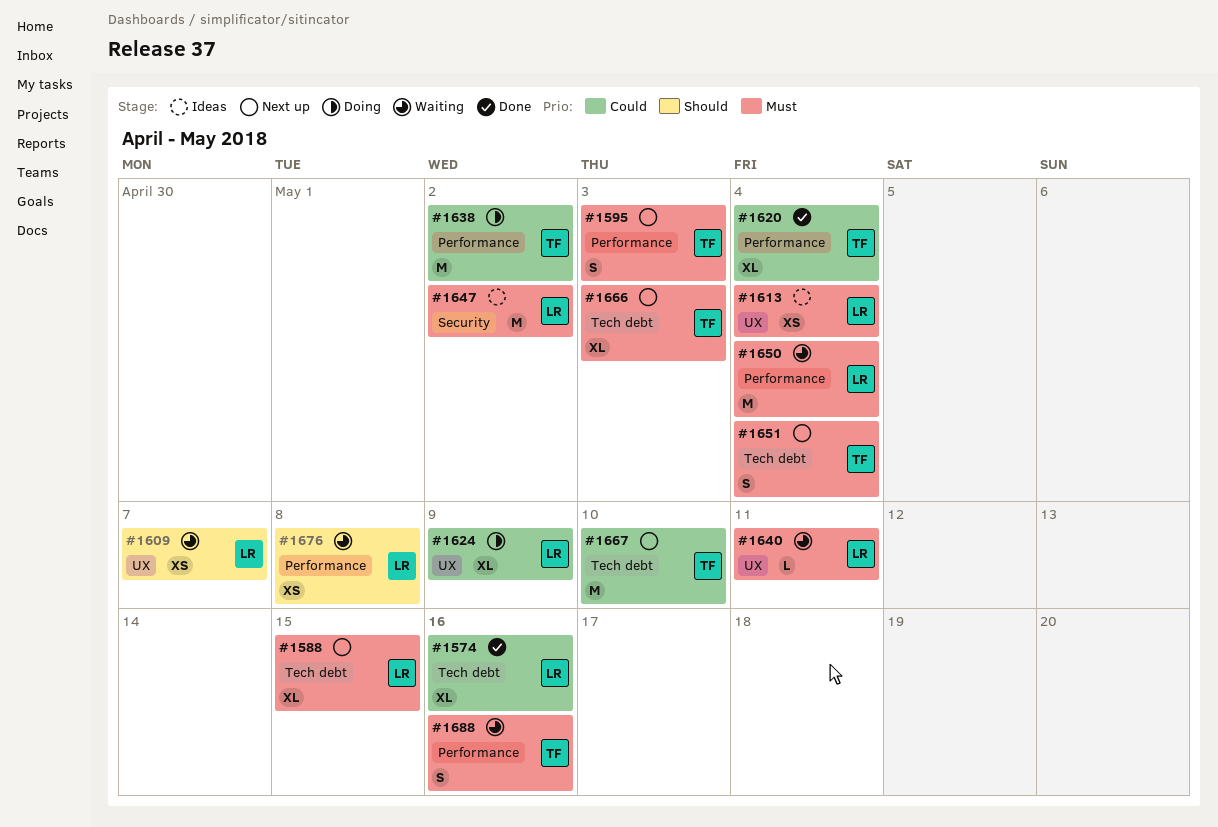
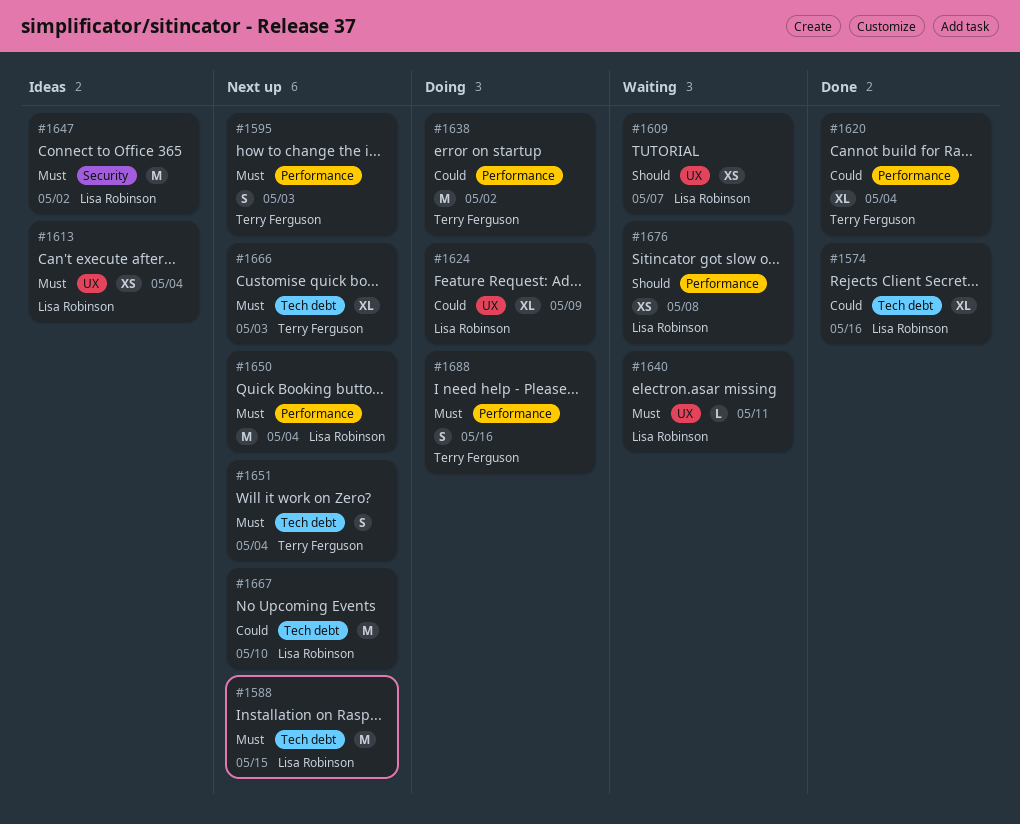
#1588, estimate: XL -> M
#1650, status: Waiting -> Next up
#1667, owner: Terry Ferguson -> Lisa Robinson
#1688, status: Waiting -> Doing

